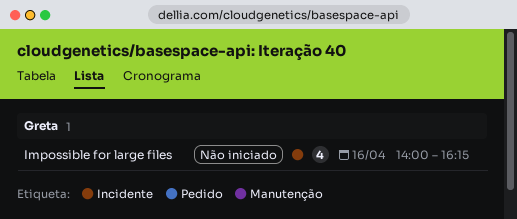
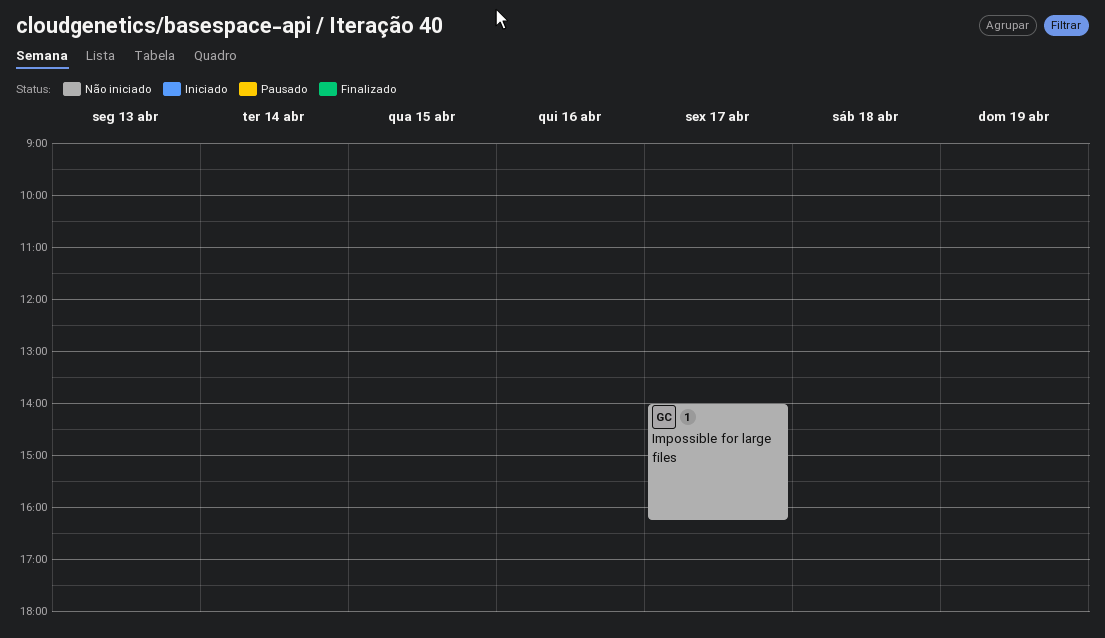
Impossible for large files, estimate: 4 -> 1
Impossible for large files, day: Apr 16 -> Apr 17

